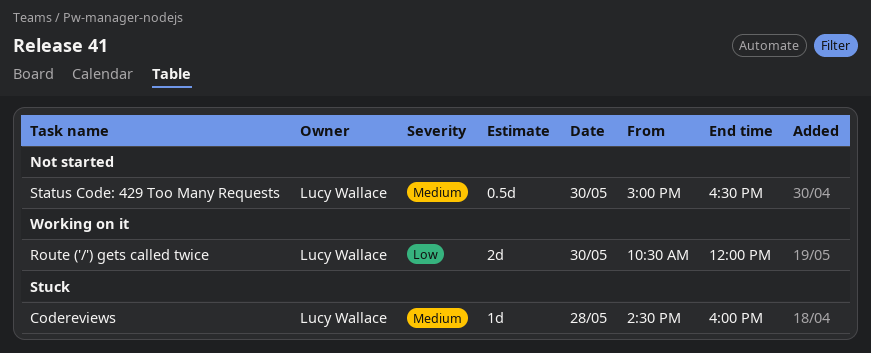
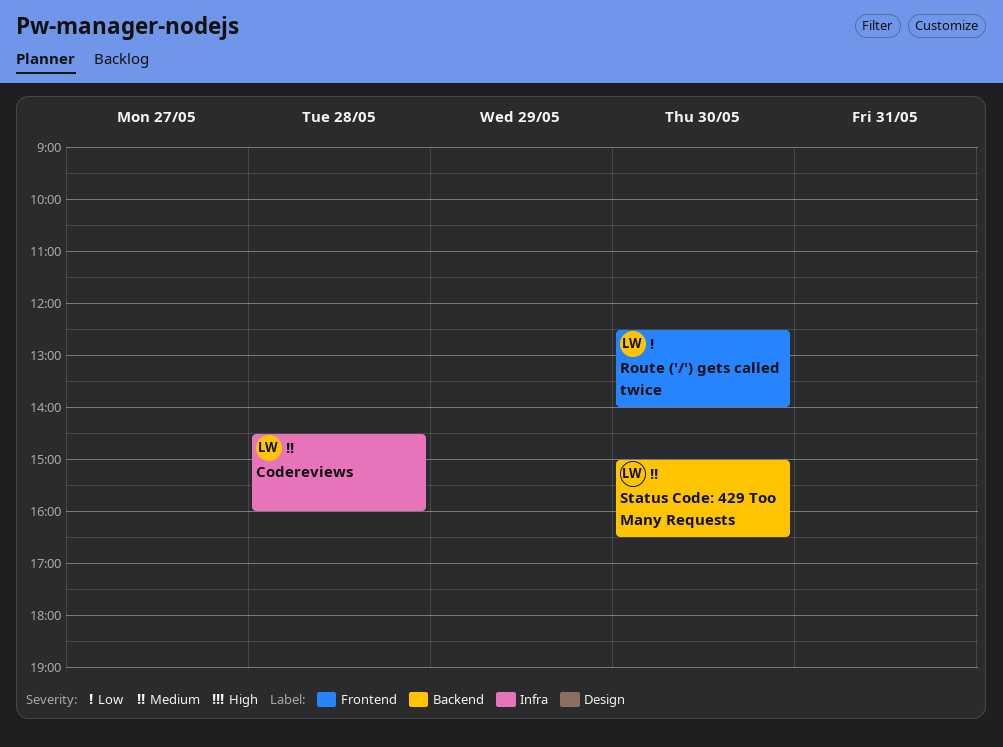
Route ('/') gets called twice, begins: 10:30 -> 12:30
Route ('/') gets called twice, ends: 12:00 -> 14:00

